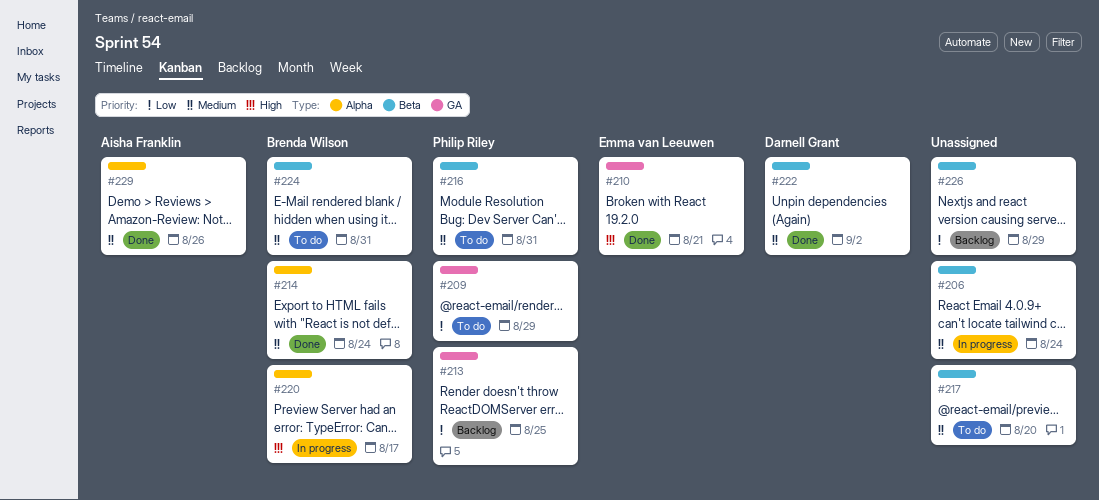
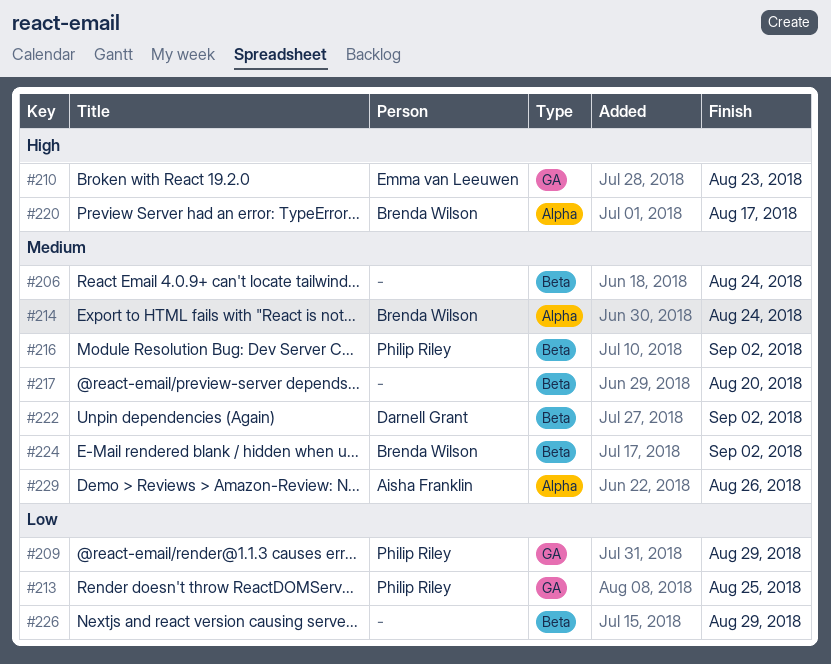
#210, due: Aug 21 -> Aug 23
#216, due: Aug 31 -> Sep 2
#224, due: Aug 31 -> Sep 2

